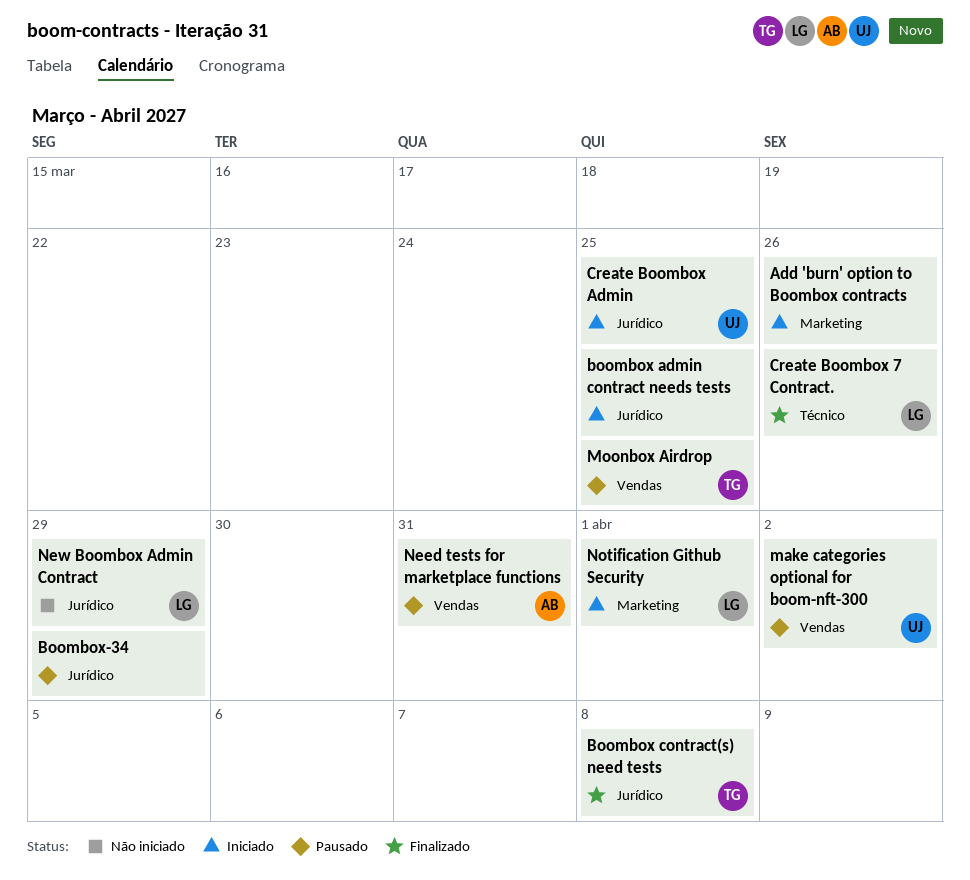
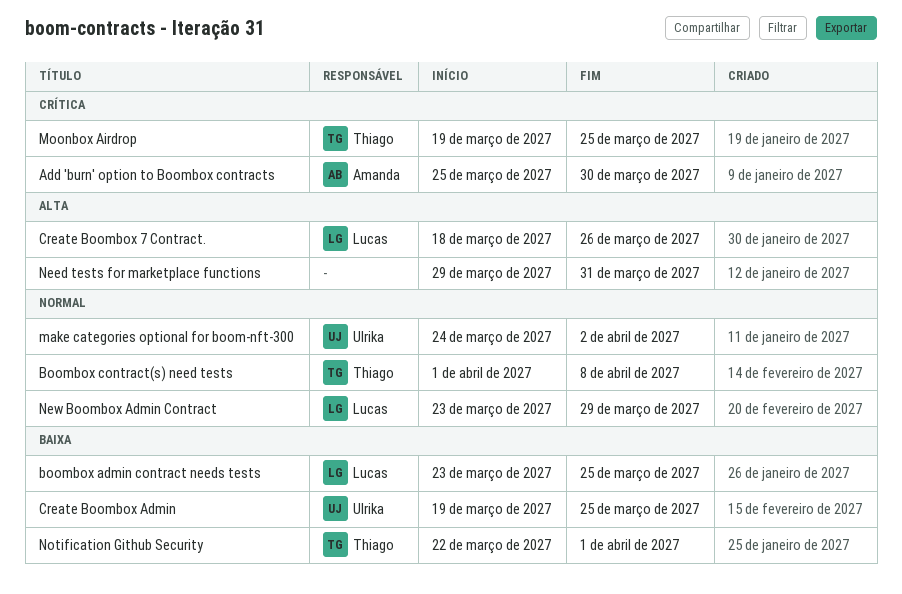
Add 'burn' option to Boombox contracts, owner: none -> Amanda
Add 'burn' option to Boombox contracts, due: Mar 26 -> Mar 30
boombox admin contract needs tests, owner: none -> Lucas
Boombox-34: present -> none
Need tests for marketplace functions, owner: Amanda -> none
Notification Github Security, owner: Lucas -> Thiago

